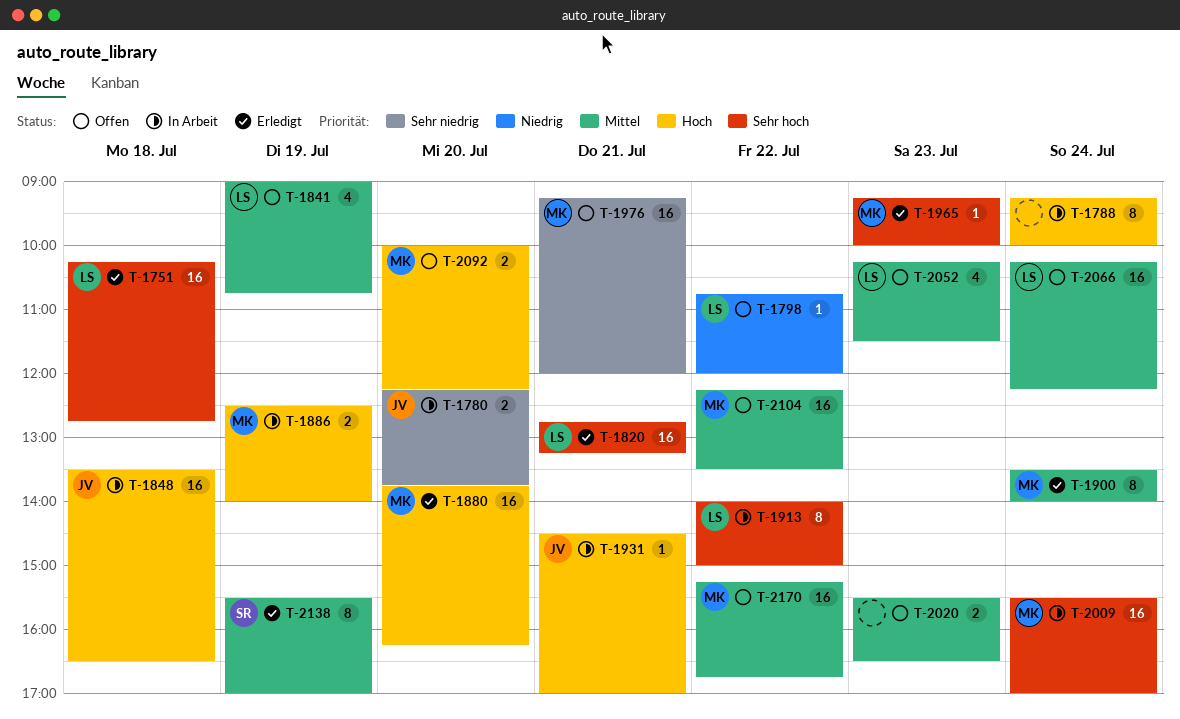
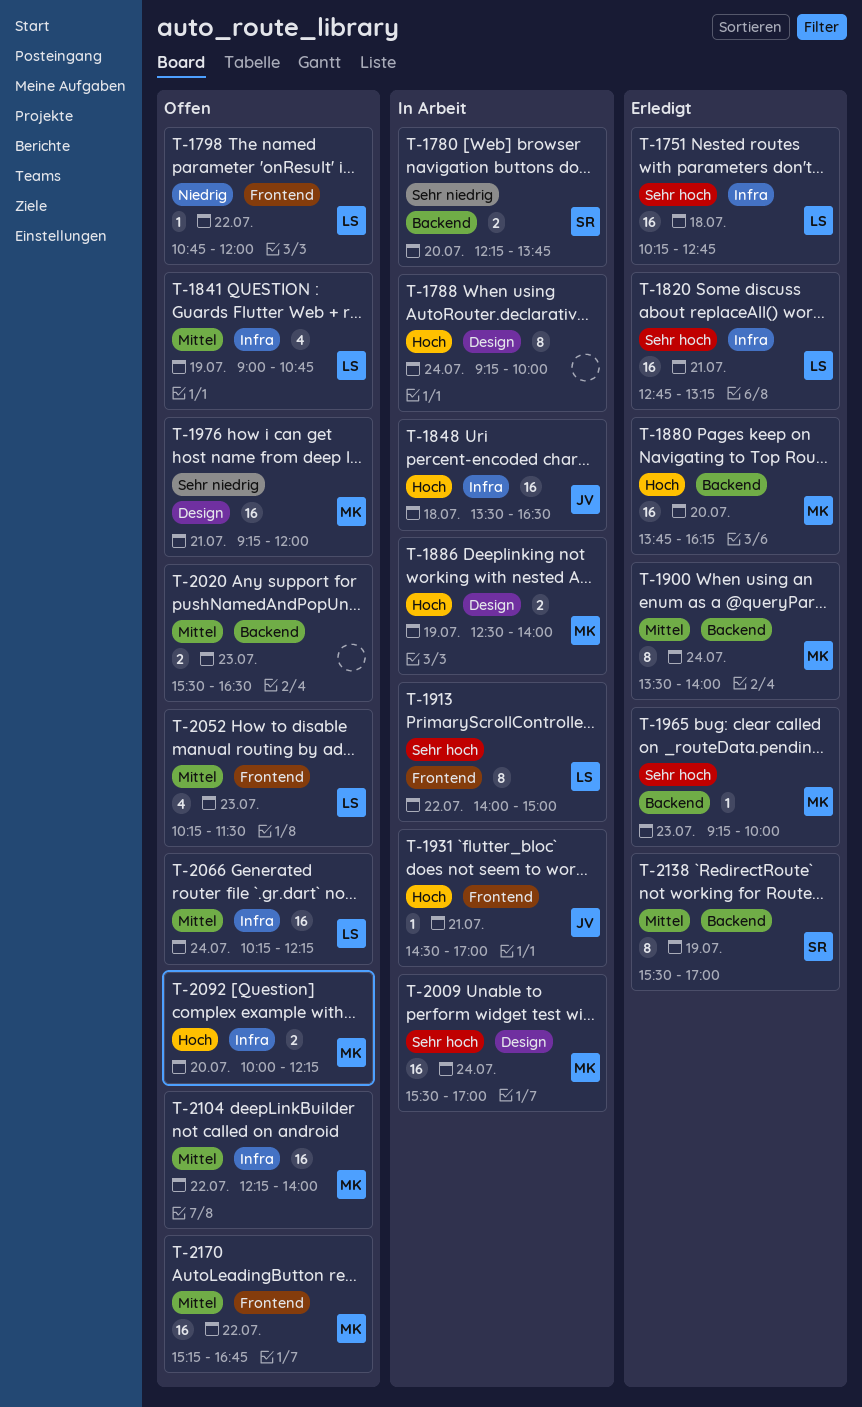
T-1780, owner: JV -> SR
T-2104, ends: 13:30 -> 14:00

